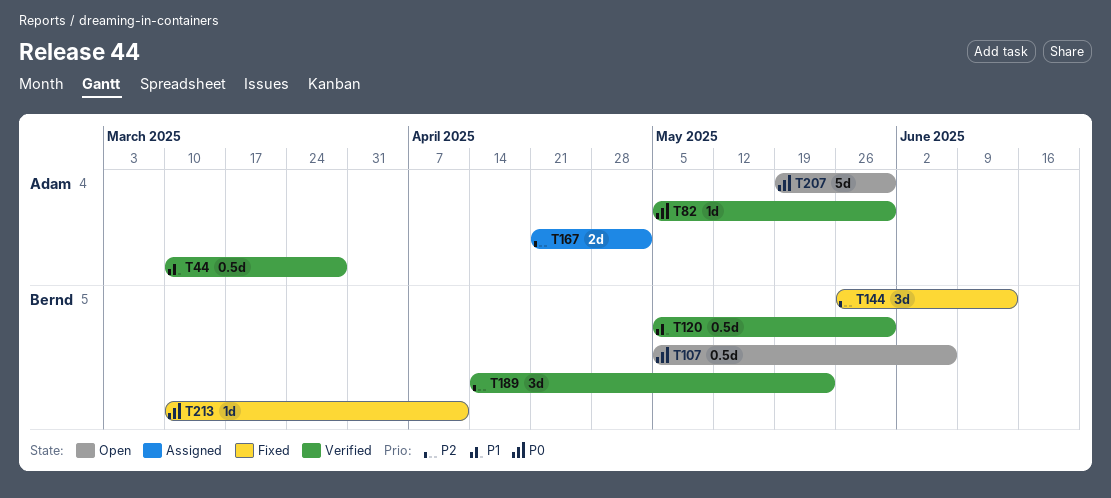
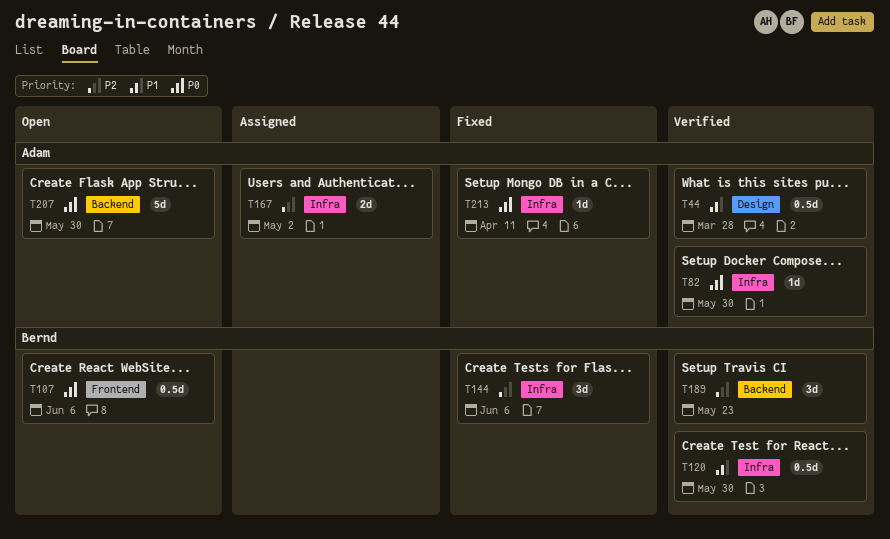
T144, due: Jun 13 -> Jun 6
T213, owner: Bernd -> Adam

